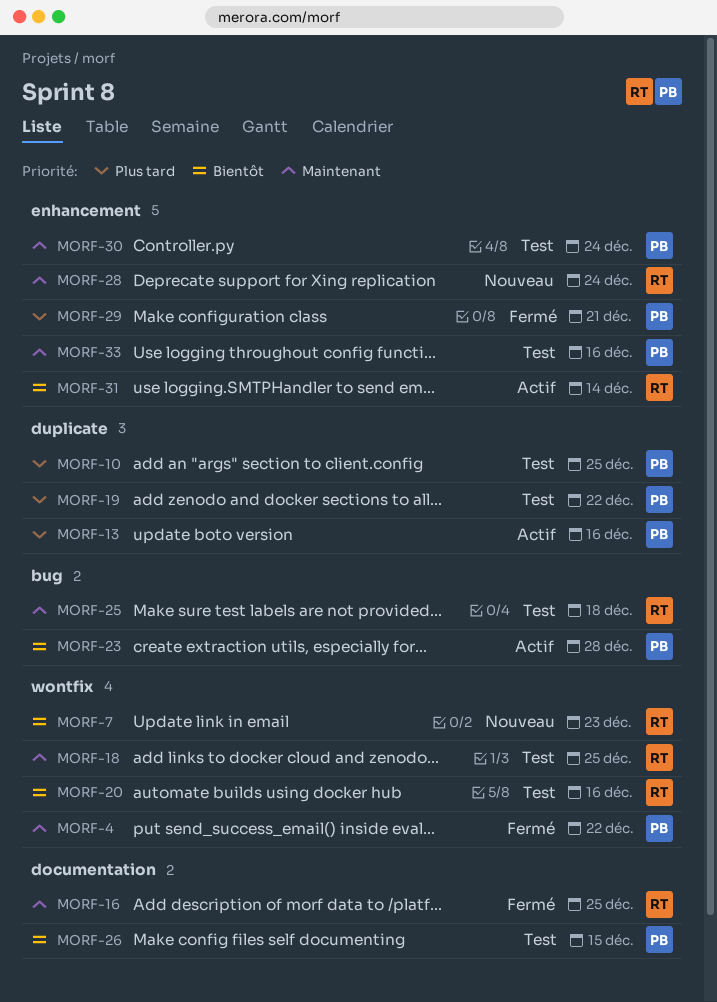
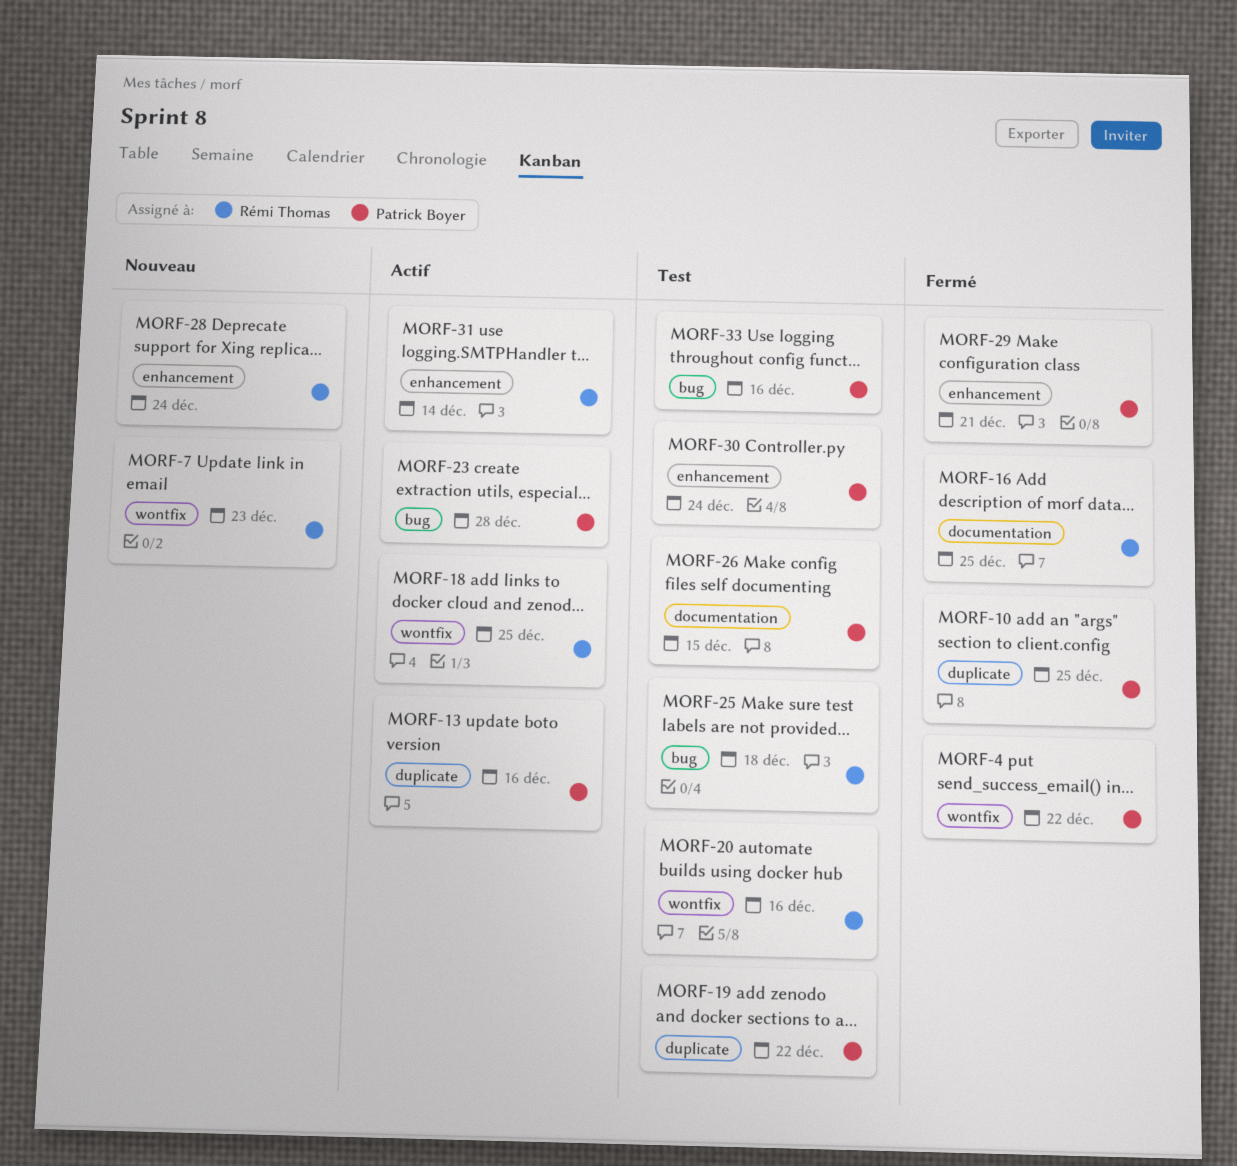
MORF-10, status: Test -> Fermé
MORF-18, status: Test -> Actif
MORF-33, label: enhancement -> bug

